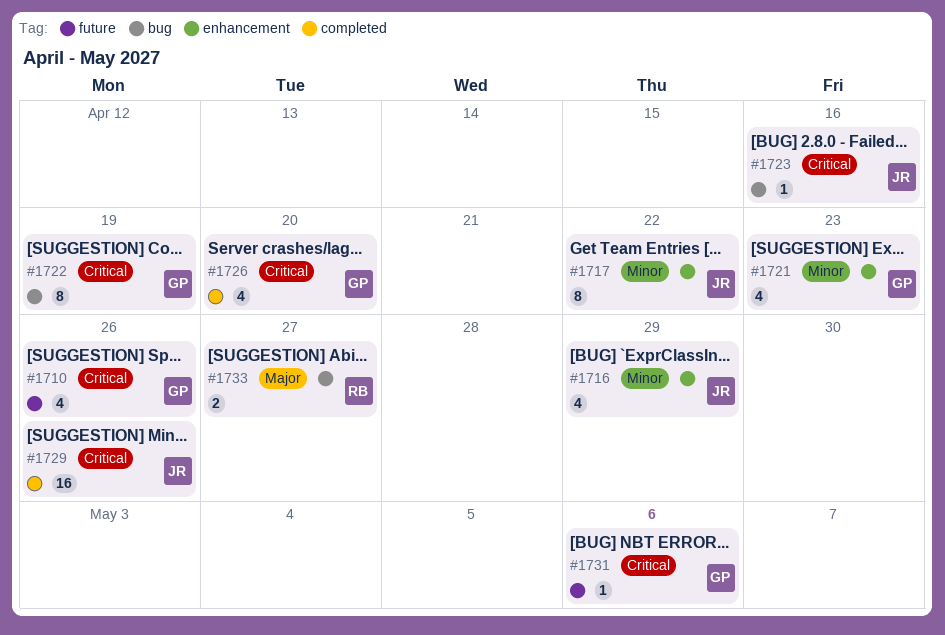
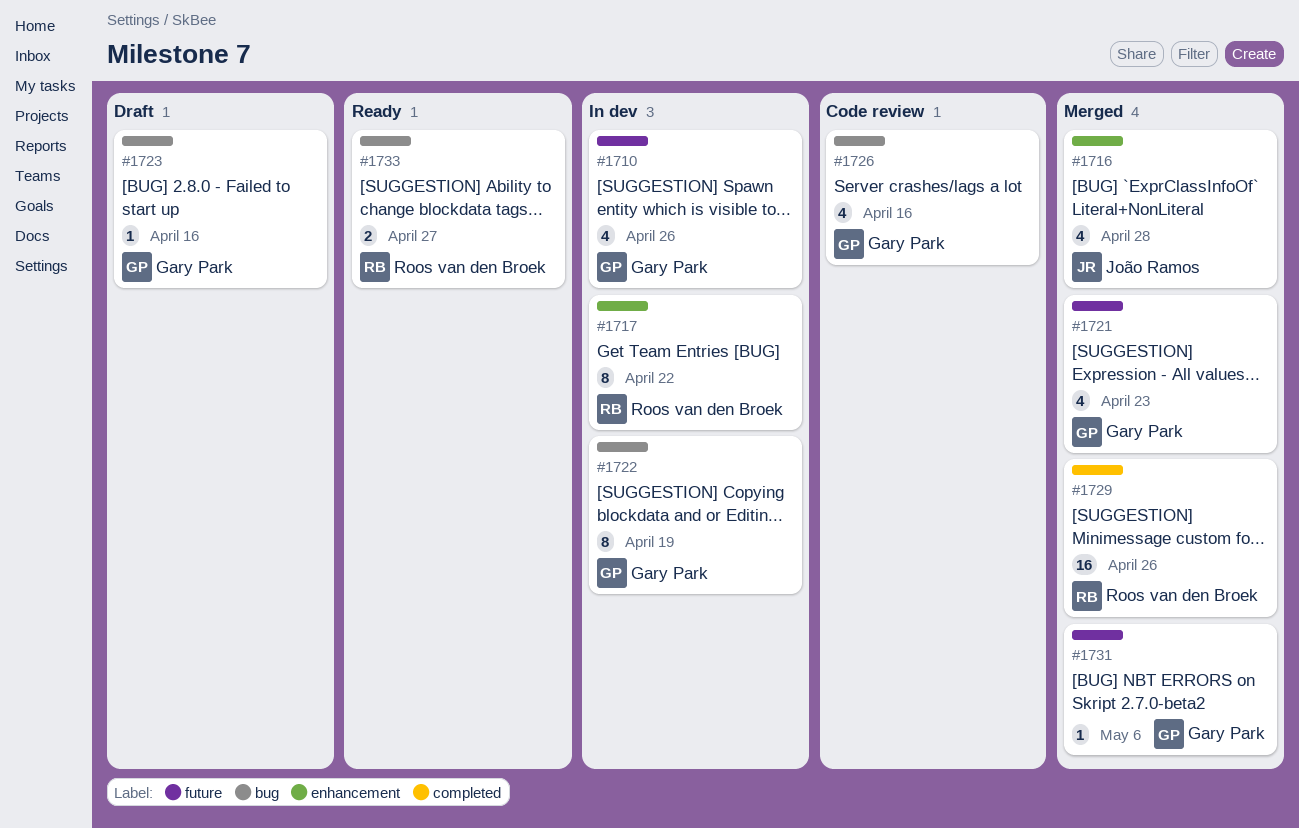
#1716, due: Apr 29 -> Apr 28
#1717, owner: João Ramos -> Roos van den Broek
#1721, label: enhancement -> future
#1723, owner: João Ramos -> Gary Park
#1726, label: completed -> bug
#1726, due: Apr 20 -> Apr 16
#1729, owner: João Ramos -> Roos van den Broek

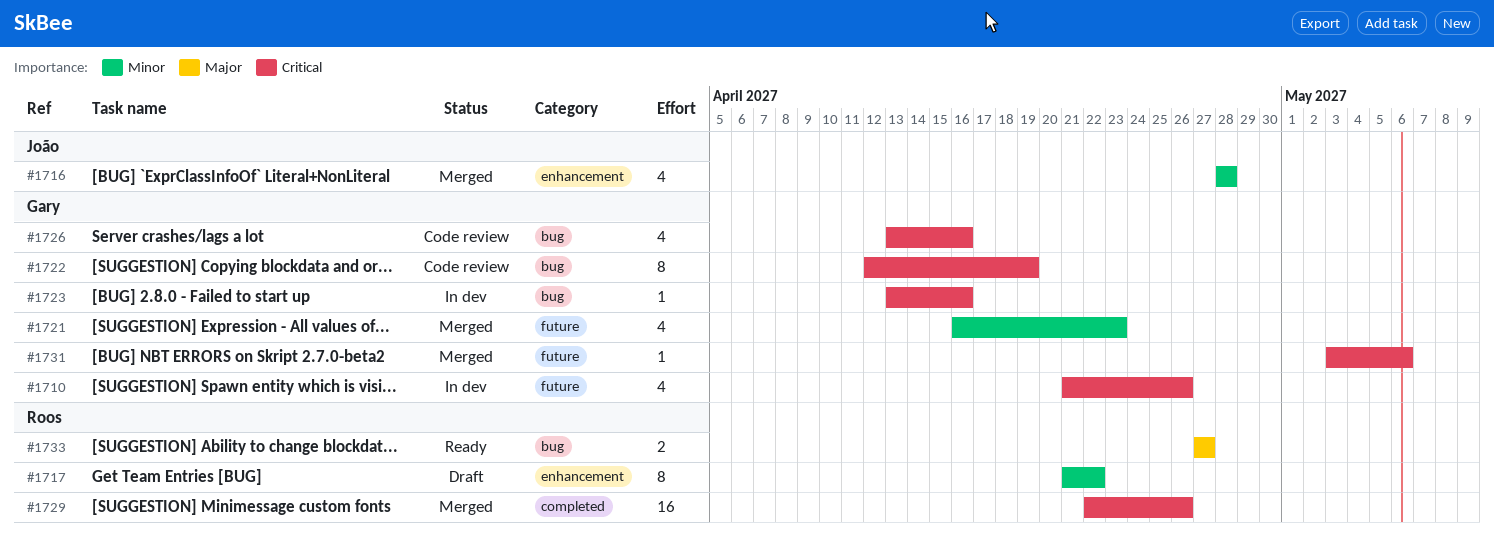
#1717, status: In dev -> Draft
#1722, status: In dev -> Code review
#1723, status: Draft -> In dev

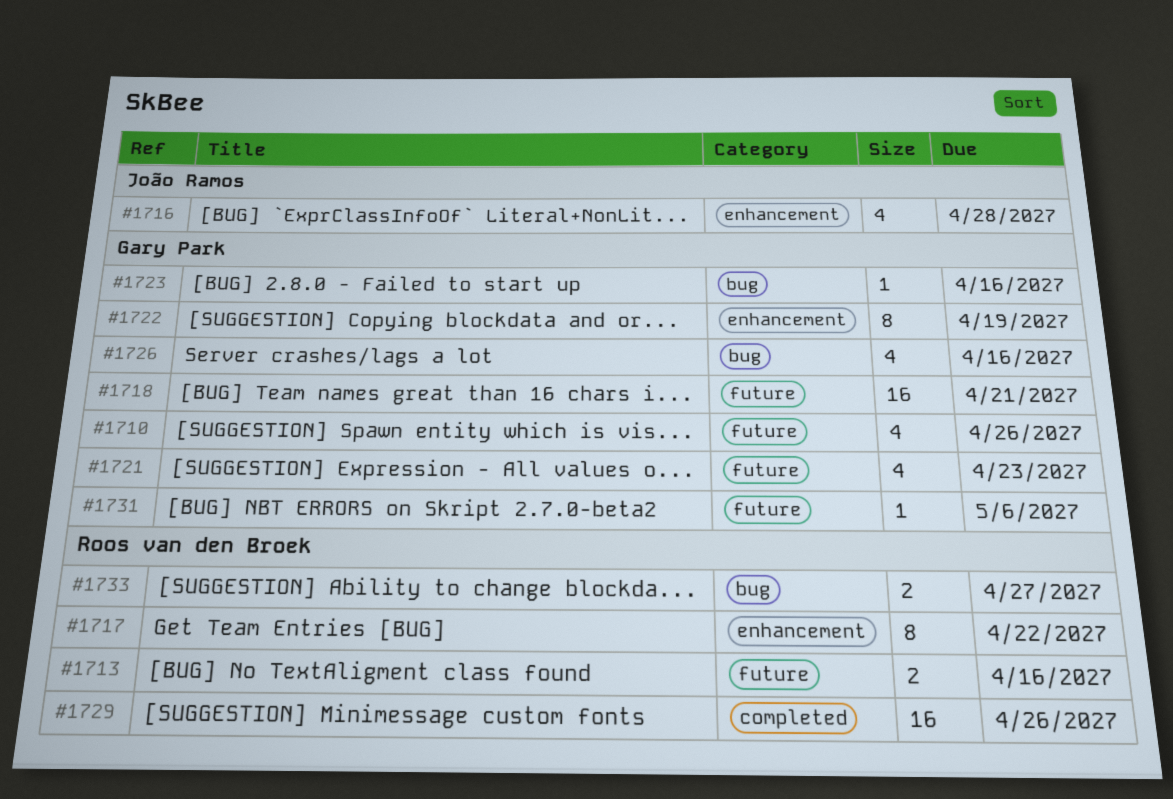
#1713: none -> present
#1718: none -> present
#1722, label: bug -> enhancement

